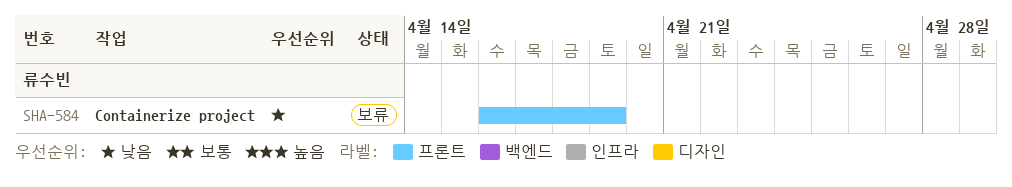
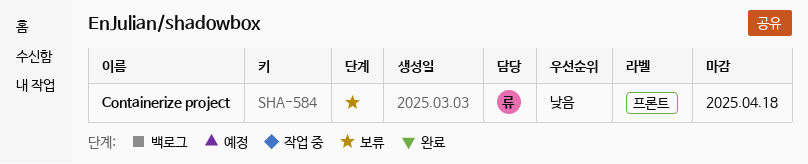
SHA-584, due: Apr 19 -> Apr 18

